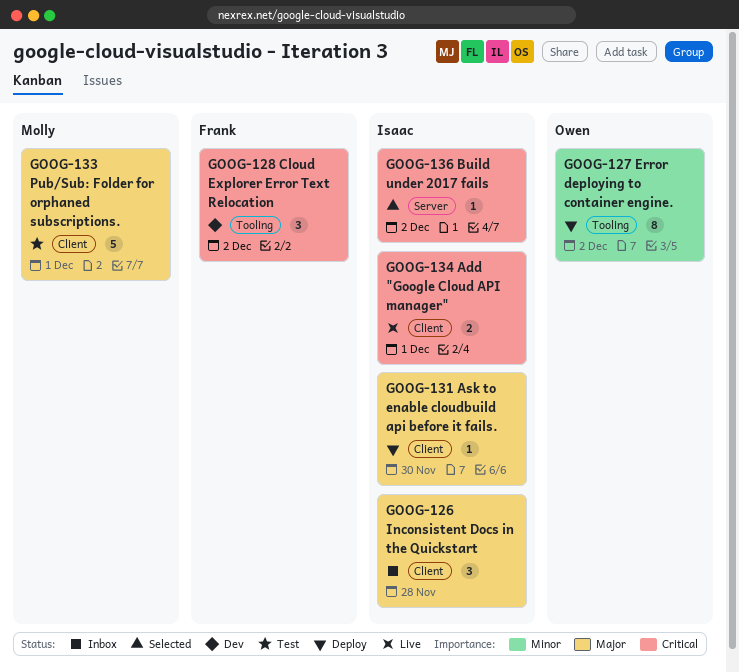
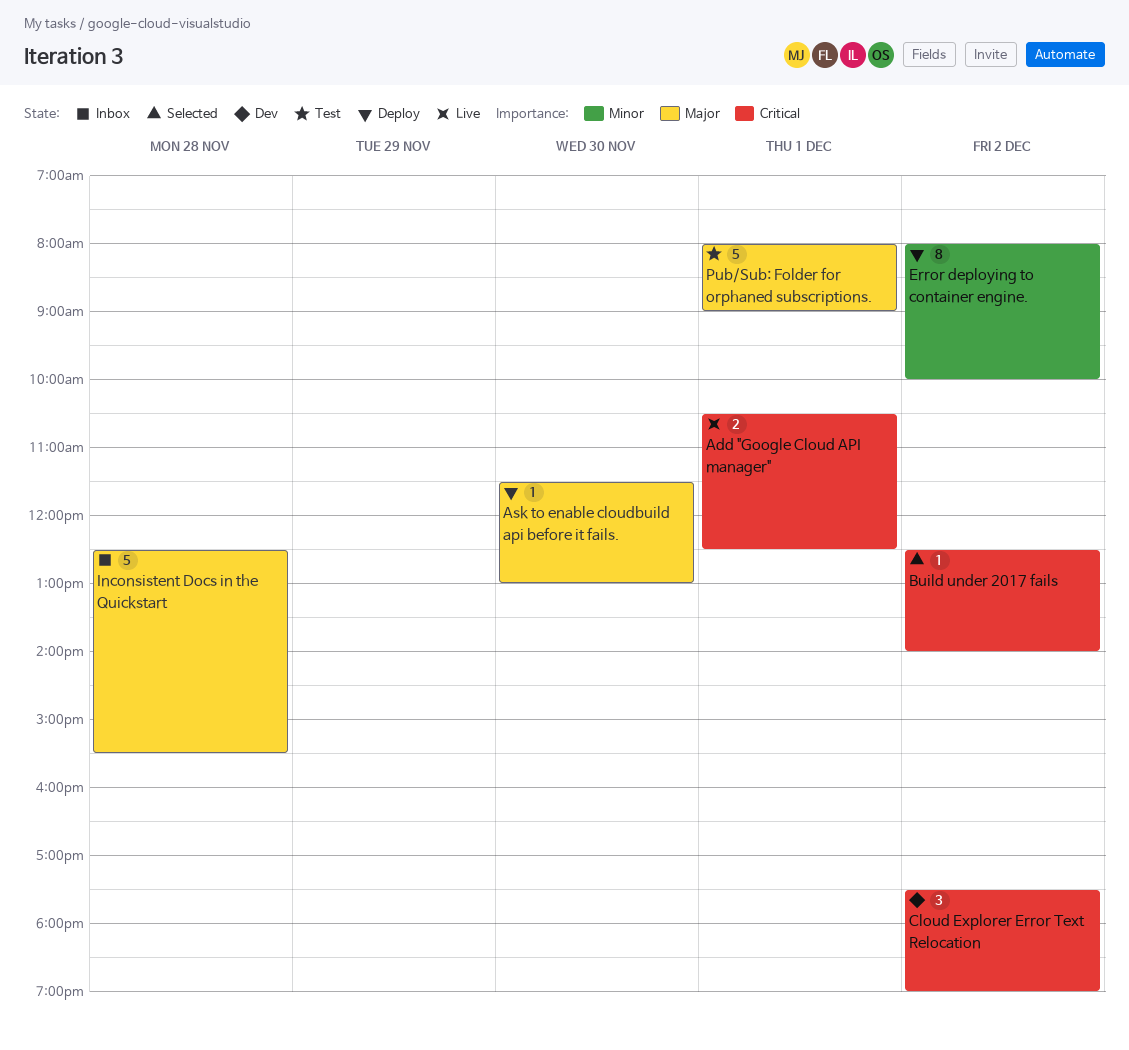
Inconsistent Docs in the Quickstart, estimate: 3 -> 5

